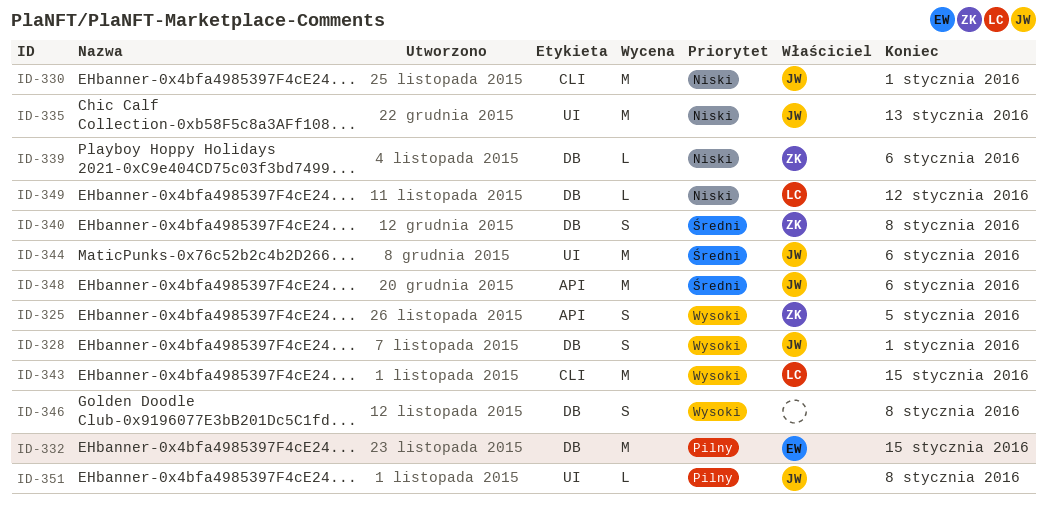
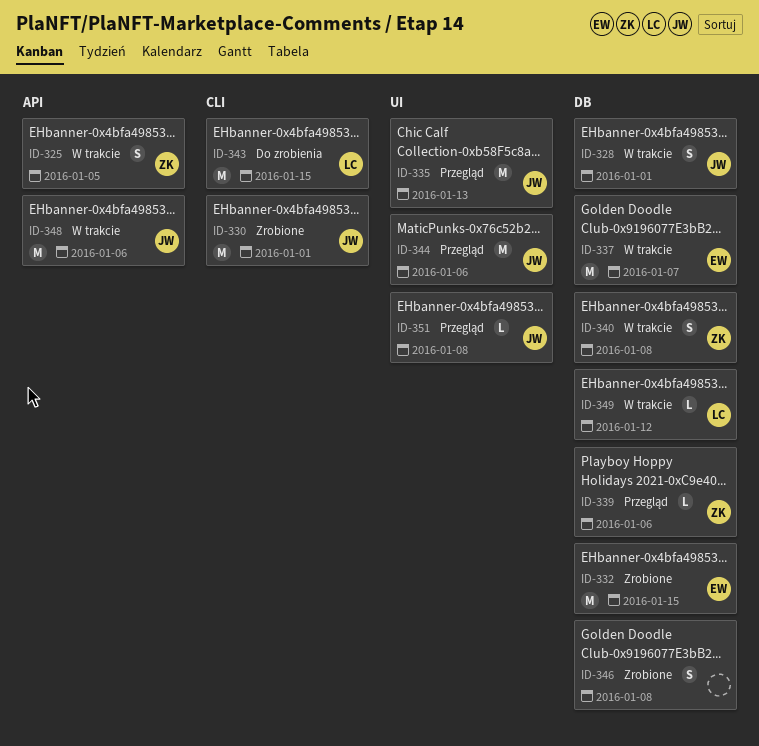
ID-337: none -> present

